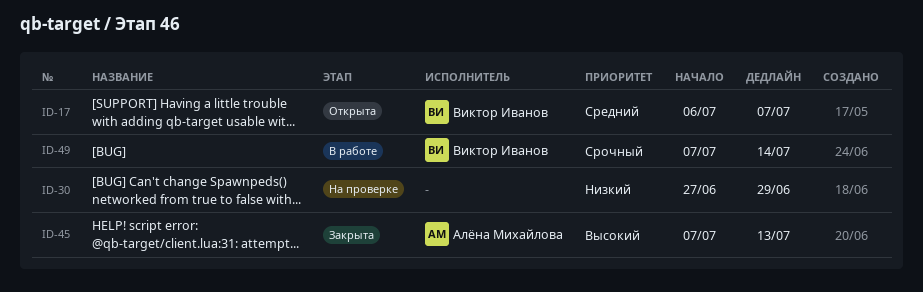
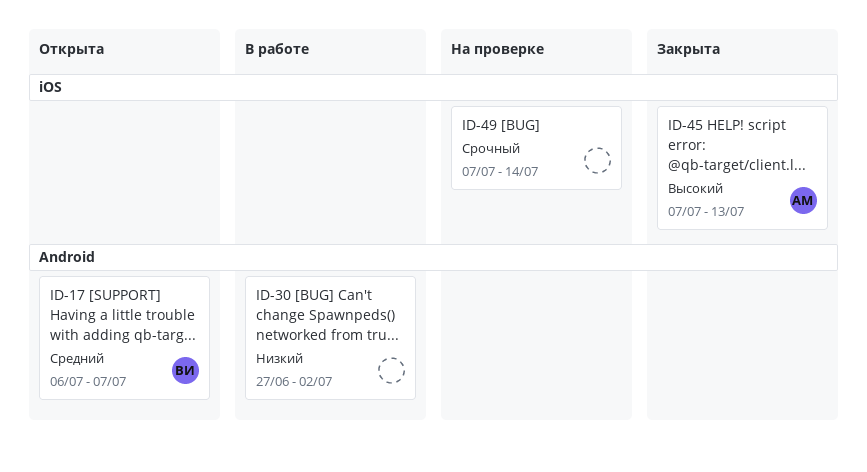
ID-30, status: На проверке -> В работе
ID-30, due: Jun 29 -> Jul 2
ID-49, status: В работе -> На проверке
ID-49, owner: Виктор Иванов -> none

